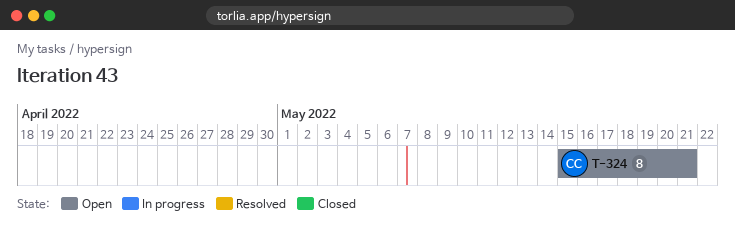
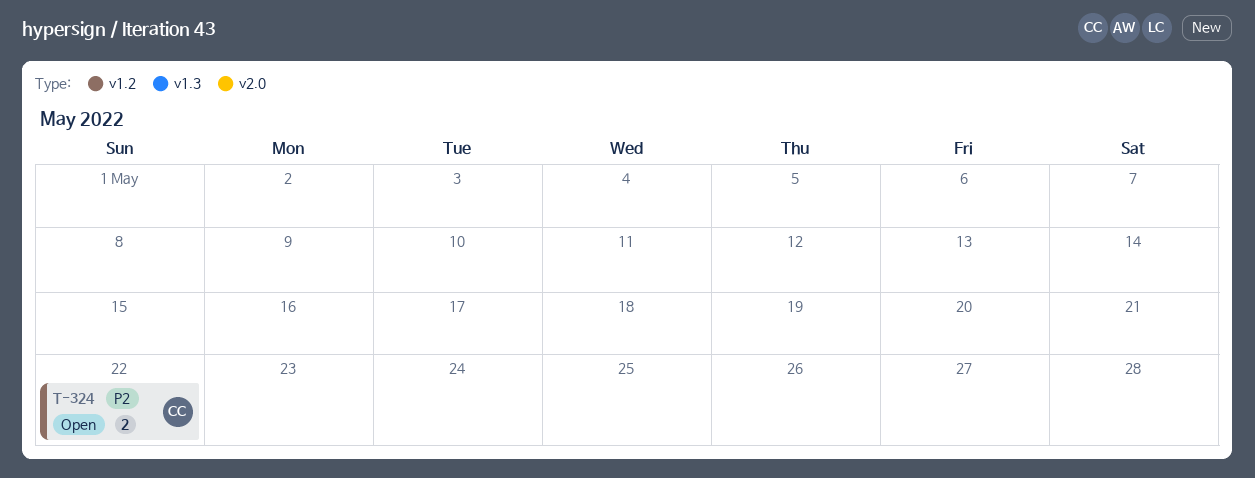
T-324, estimate: 8 -> 2
T-324, due: May 21 -> May 22

